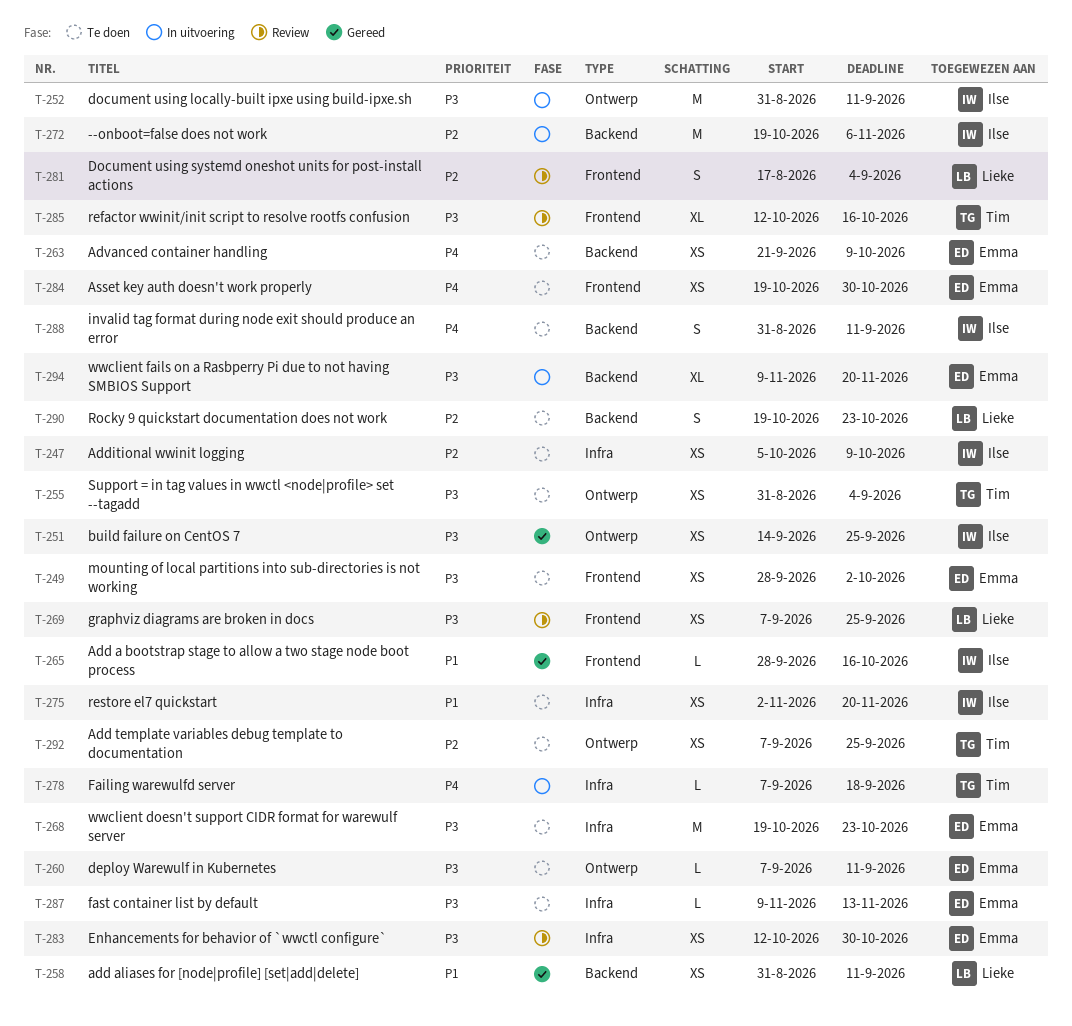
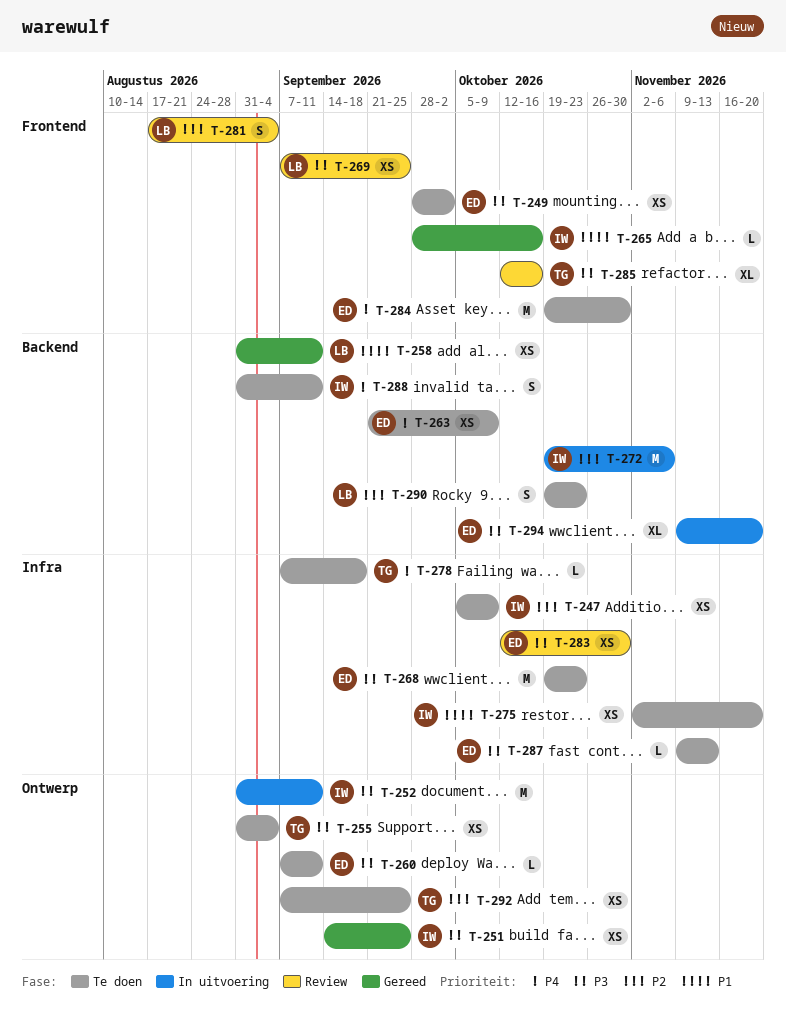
T-278, status: In uitvoering -> Te doen
T-284, estimate: XS -> M

